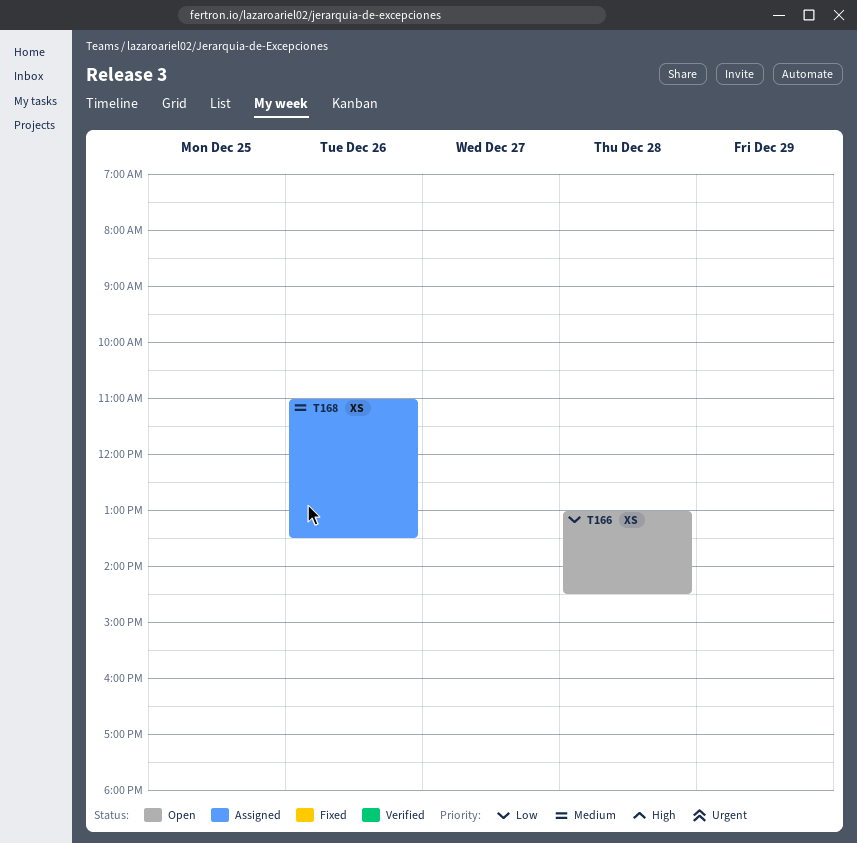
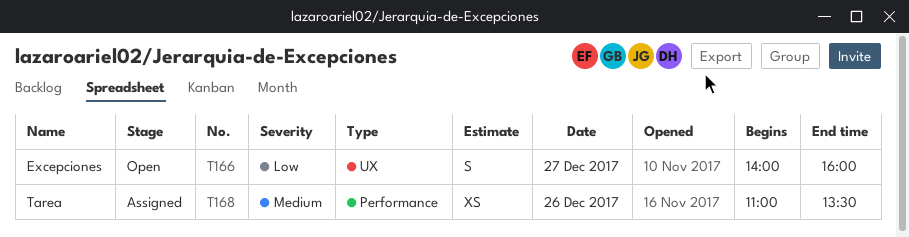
T166, estimate: XS -> S
T166, day: Dec 28 -> Dec 27
T166, begins: 13:00 -> 14:00
T166, ends: 14:30 -> 16:00

